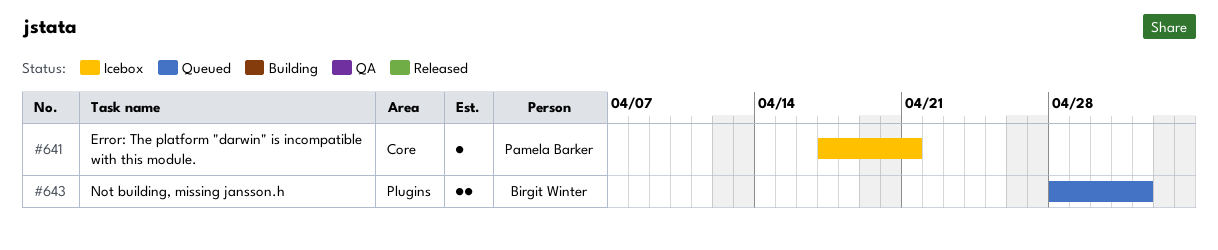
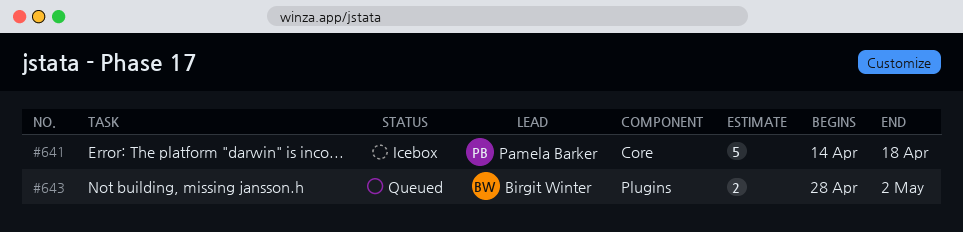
#641, estimate: 1 -> 5
#641, start: Apr 17 -> Apr 14
#641, due: Apr 21 -> Apr 18

